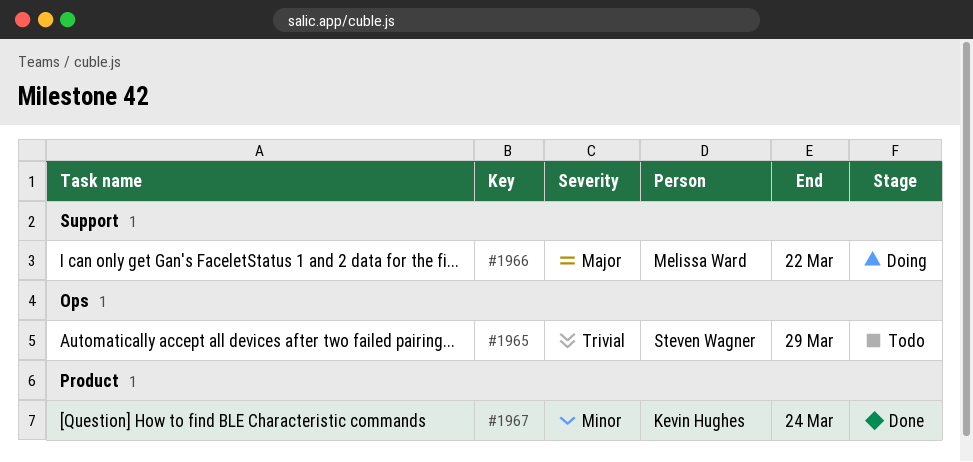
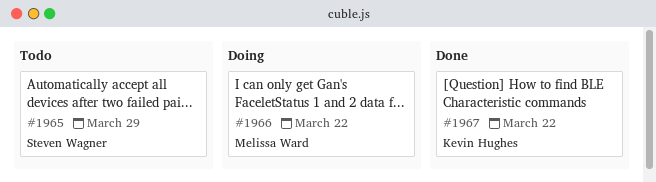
#1967, due: Mar 24 -> Mar 22

